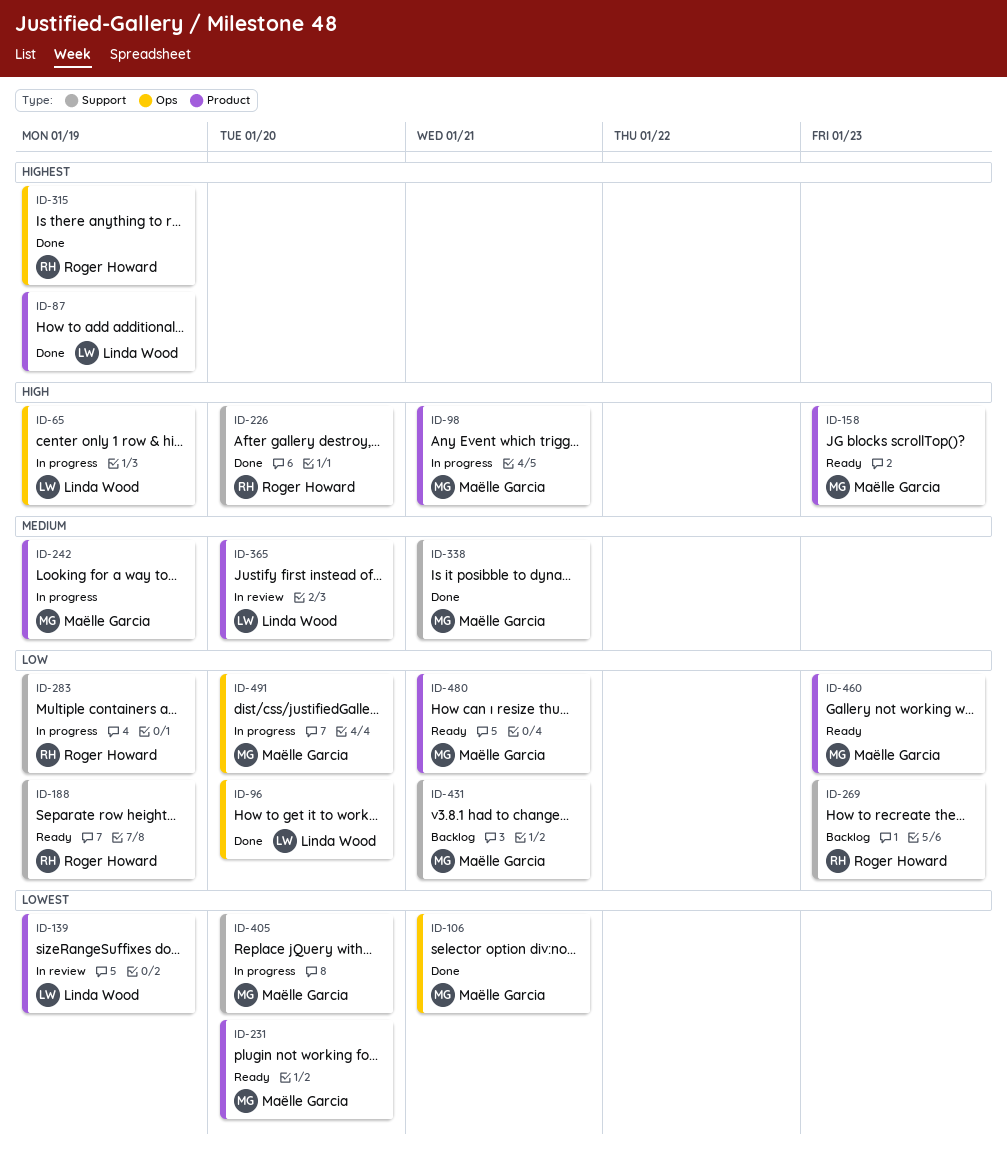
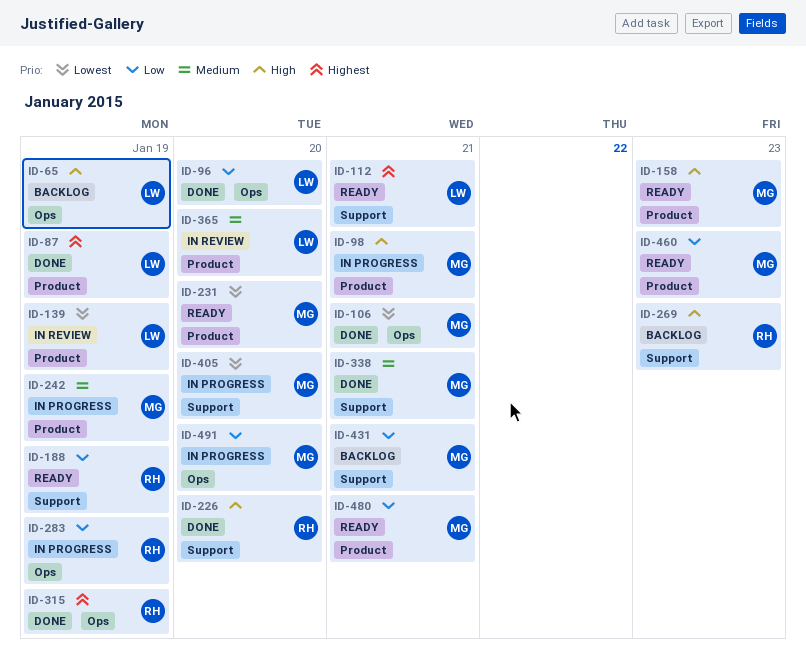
ID-65, status: In progress -> Backlog
ID-112: none -> present
ID-269, priority: Low -> High
ID-283, label: Support -> Ops

